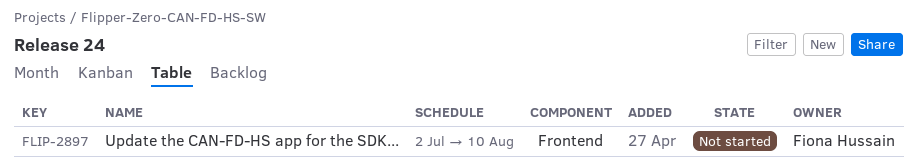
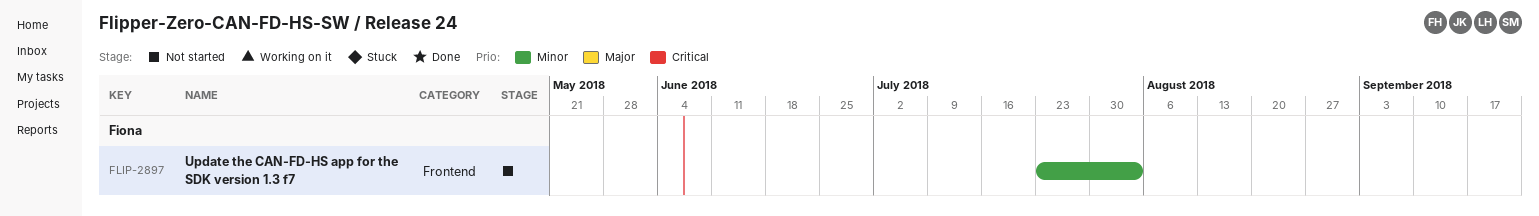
FLIP-2897, start: Jul 2 -> Jul 23
FLIP-2897, due: Aug 10 -> Aug 3

